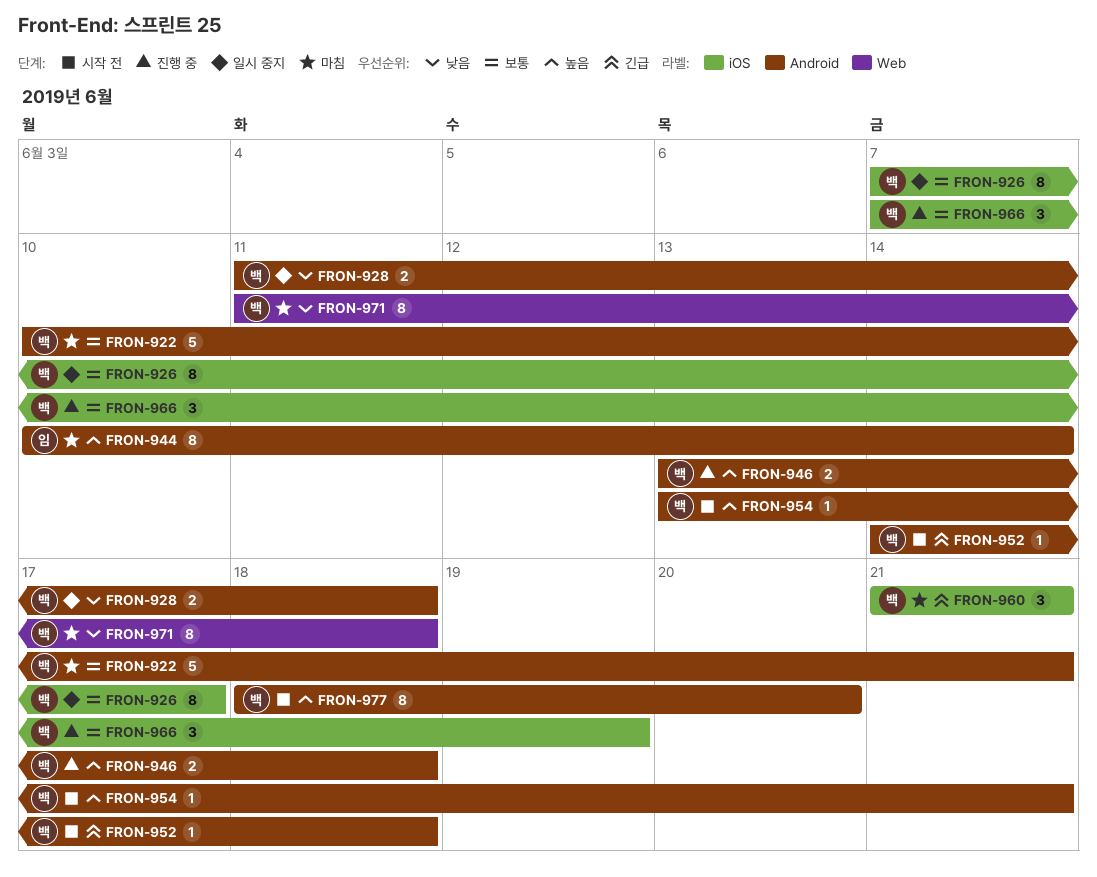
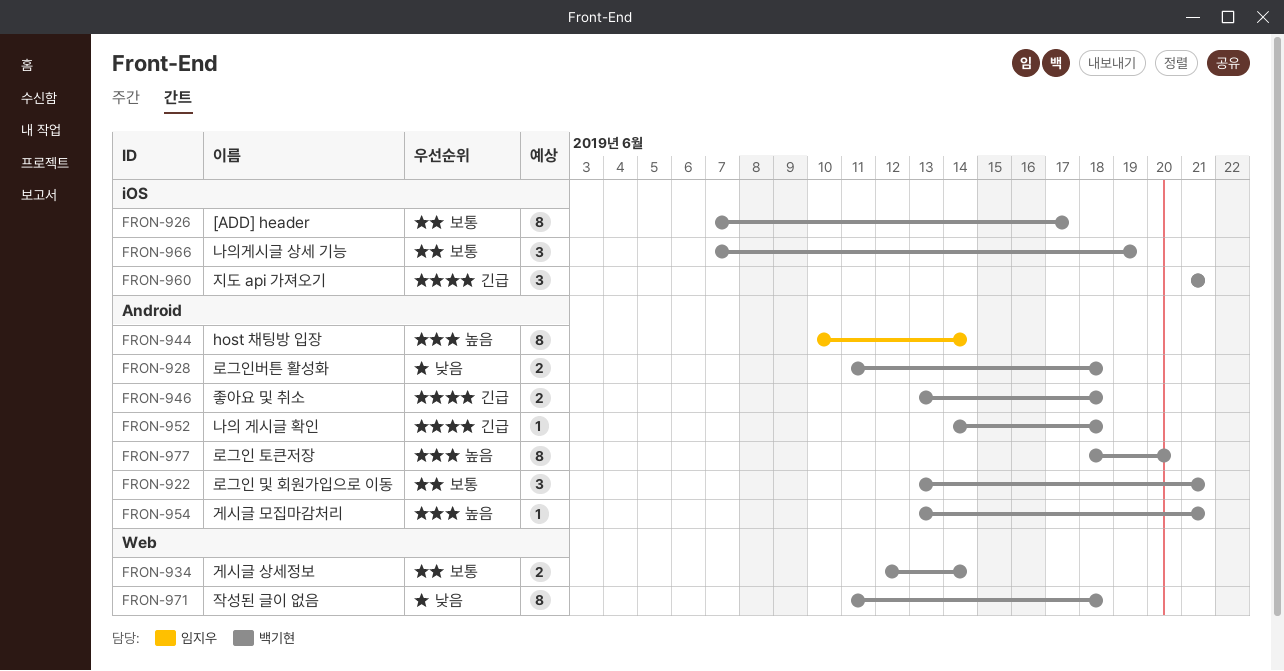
FRON-922, estimate: 5 -> 3
FRON-922, start: Jun 10 -> Jun 13
FRON-934: none -> present
FRON-946, priority: 높음 -> 긴급

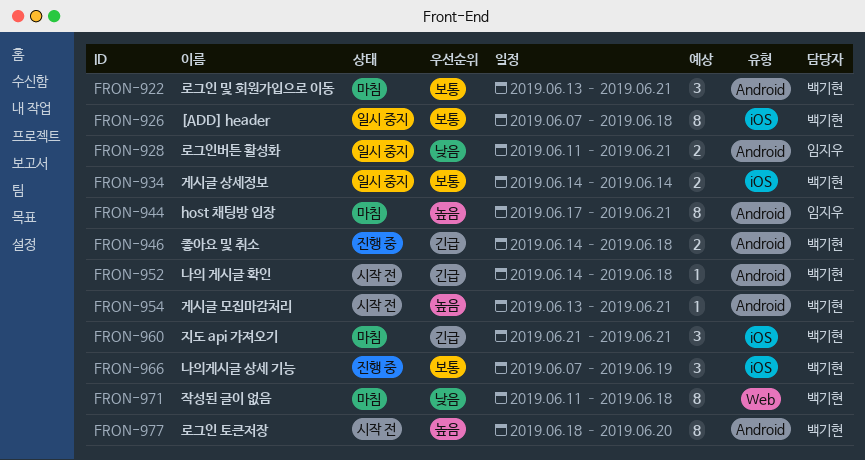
FRON-926, due: Jun 17 -> Jun 18
FRON-928, owner: 백기현 -> 임지우
FRON-928, due: Jun 18 -> Jun 21
FRON-934, label: Web -> iOS
FRON-934, start: Jun 12 -> Jun 14
FRON-944, start: Jun 10 -> Jun 17
FRON-944, due: Jun 14 -> Jun 21
FRON-946, start: Jun 13 -> Jun 14

